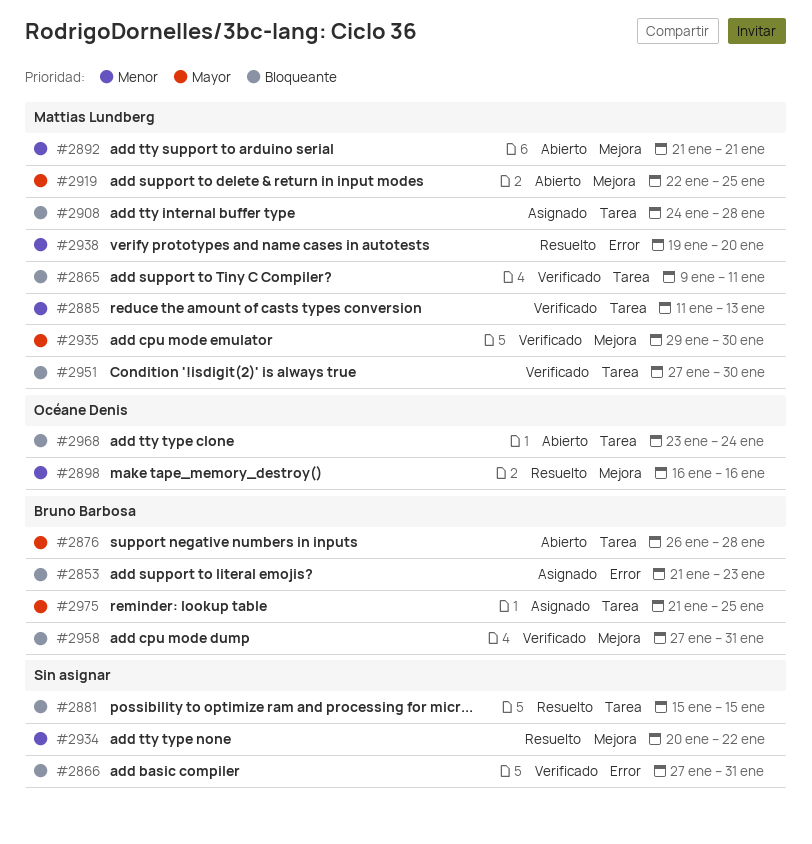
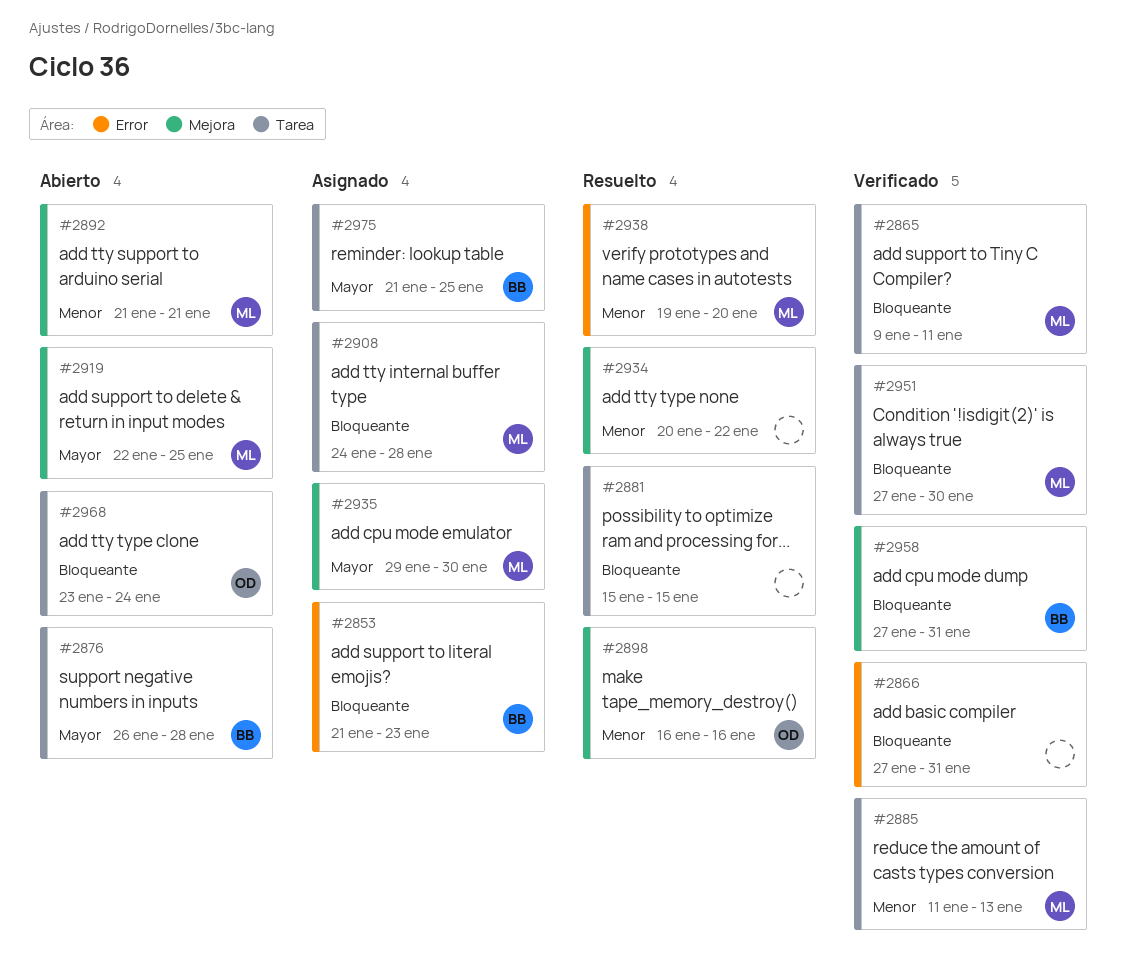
#2935, status: Verificado -> Asignado

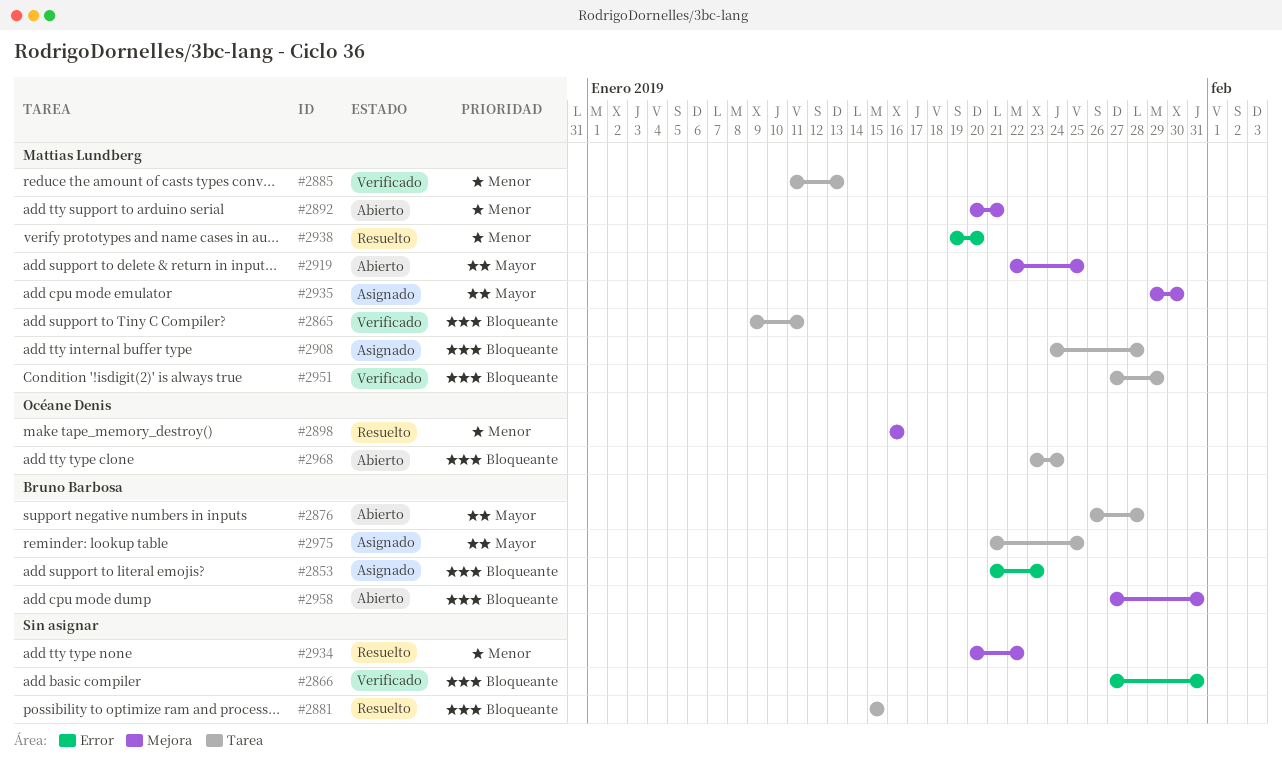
#2892, start: Jan 21 -> Jan 20
#2951, due: Jan 30 -> Jan 29
#2958, status: Verificado -> Abierto

